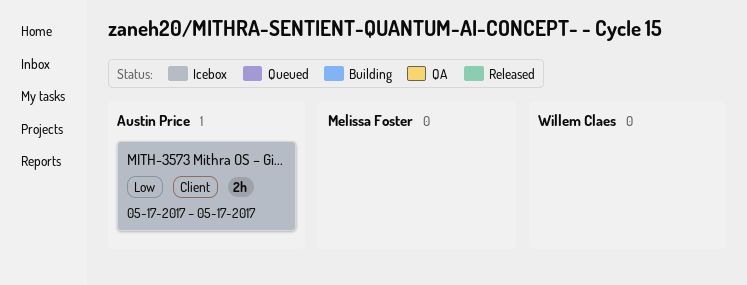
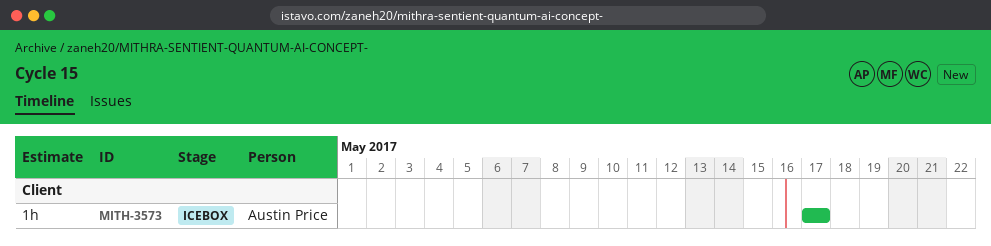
MITH-3573, estimate: 2h -> 1h

